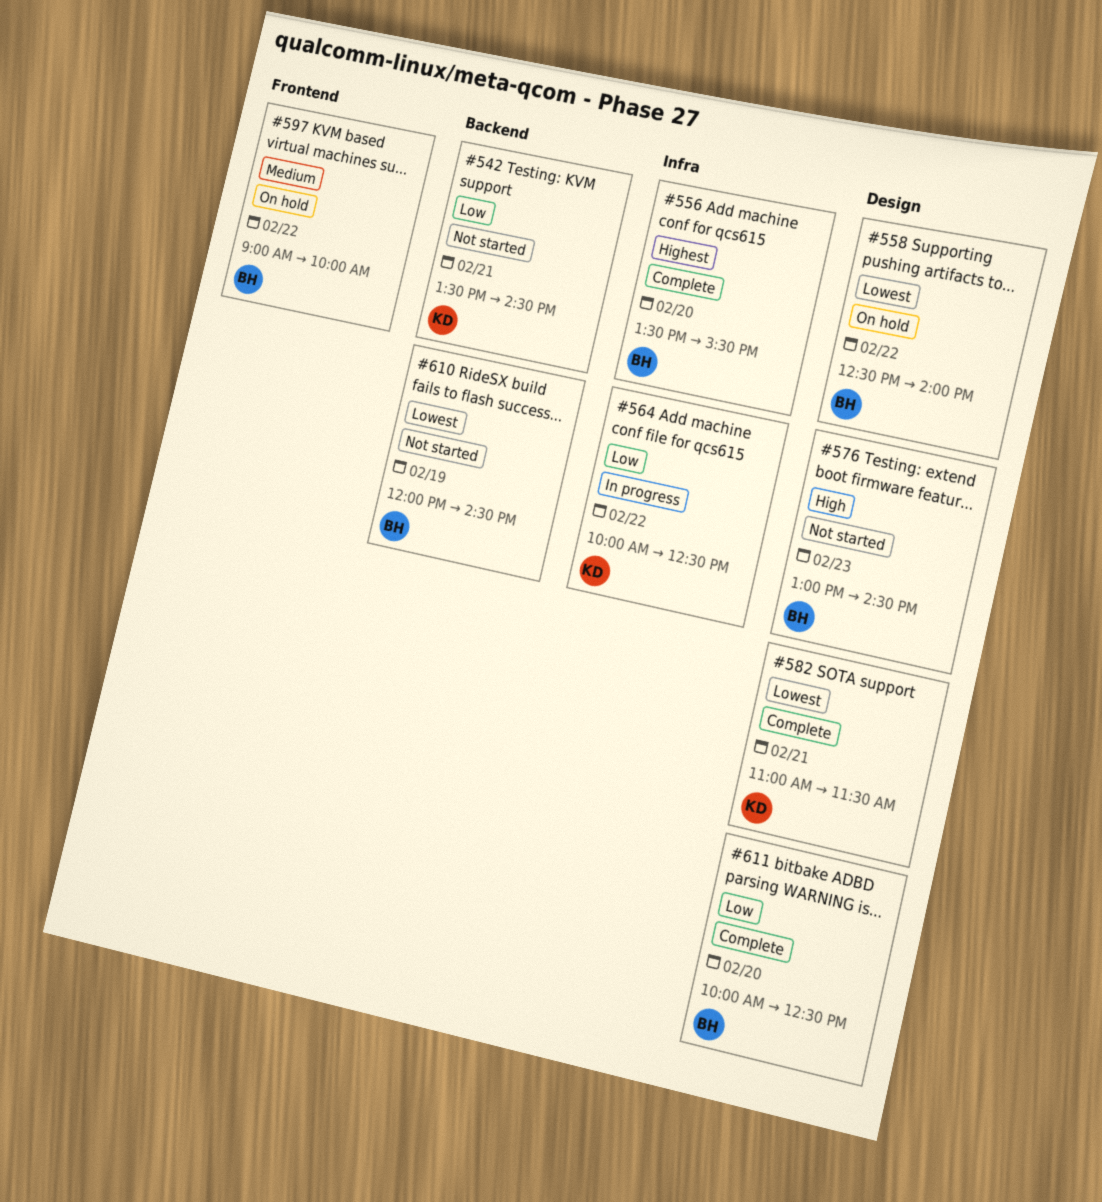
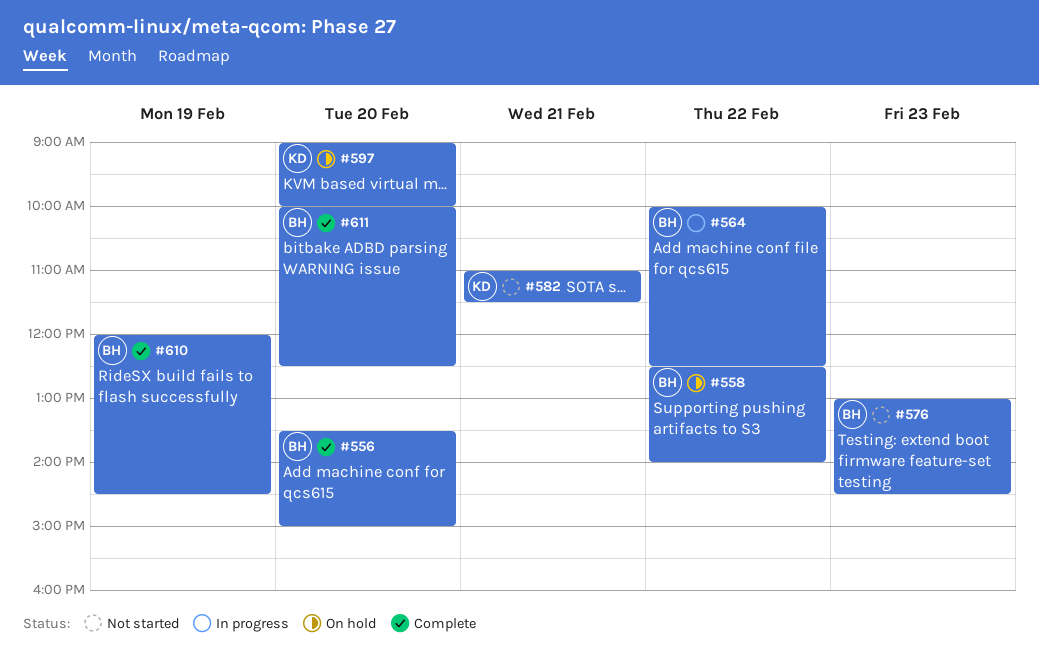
#542: present -> none
#556, ends: 15:30 -> 15:00
#564, owner: KD -> BH
#582, status: Complete -> Not started
#597, owner: BH -> KD
#597, day: Feb 22 -> Feb 20
#610, status: Not started -> Complete

